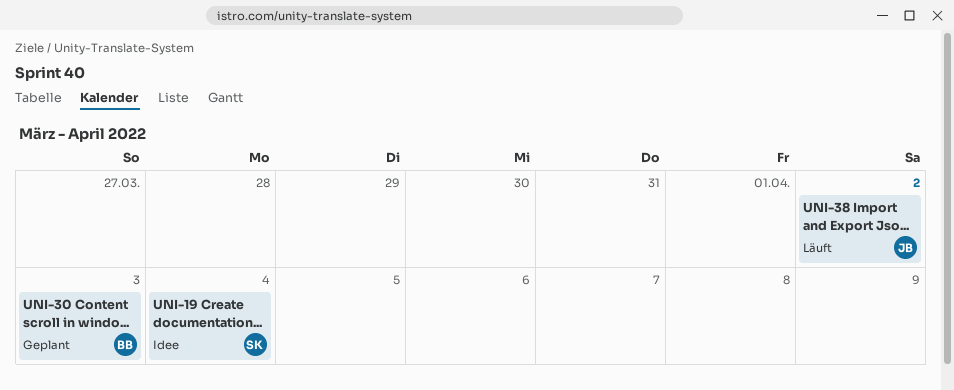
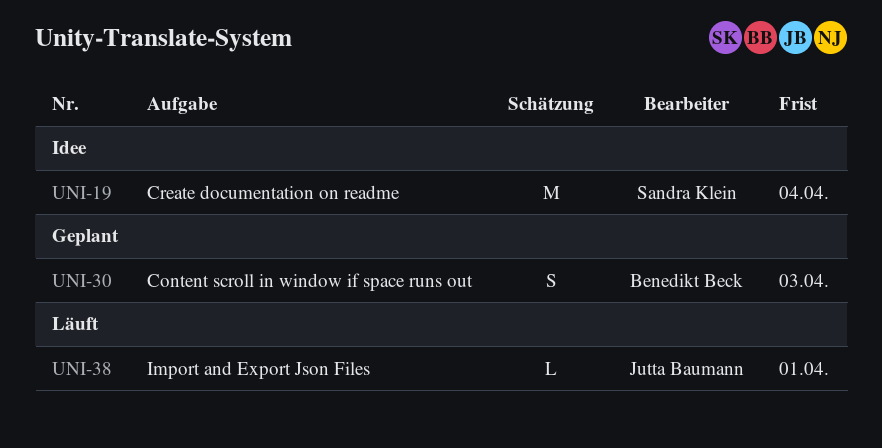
UNI-38, due: Apr 2 -> Apr 1

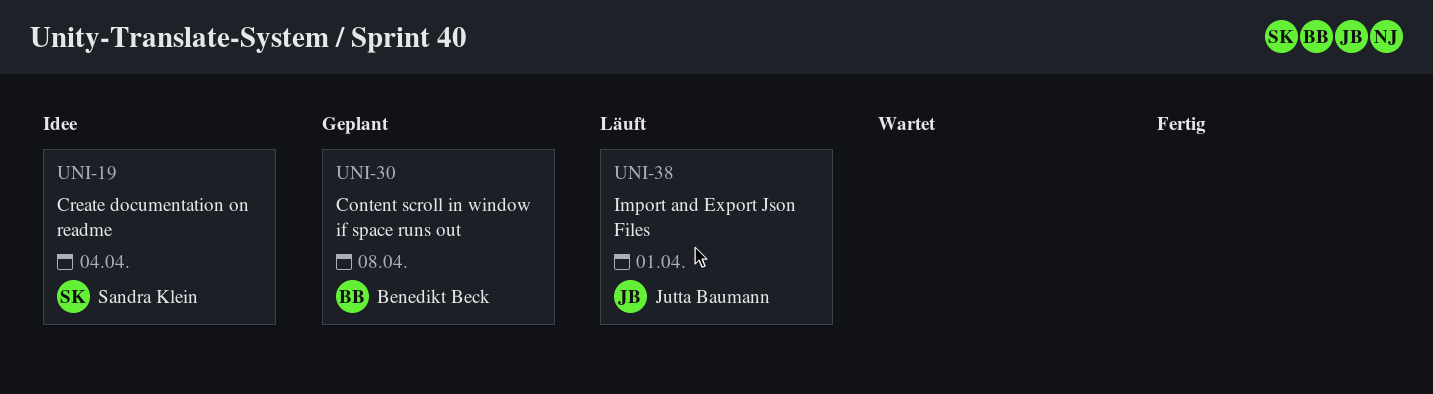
UNI-30, due: Apr 3 -> Apr 8

